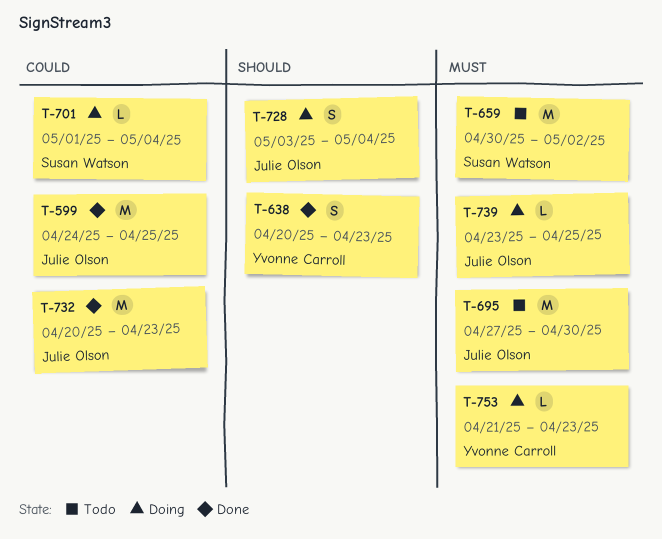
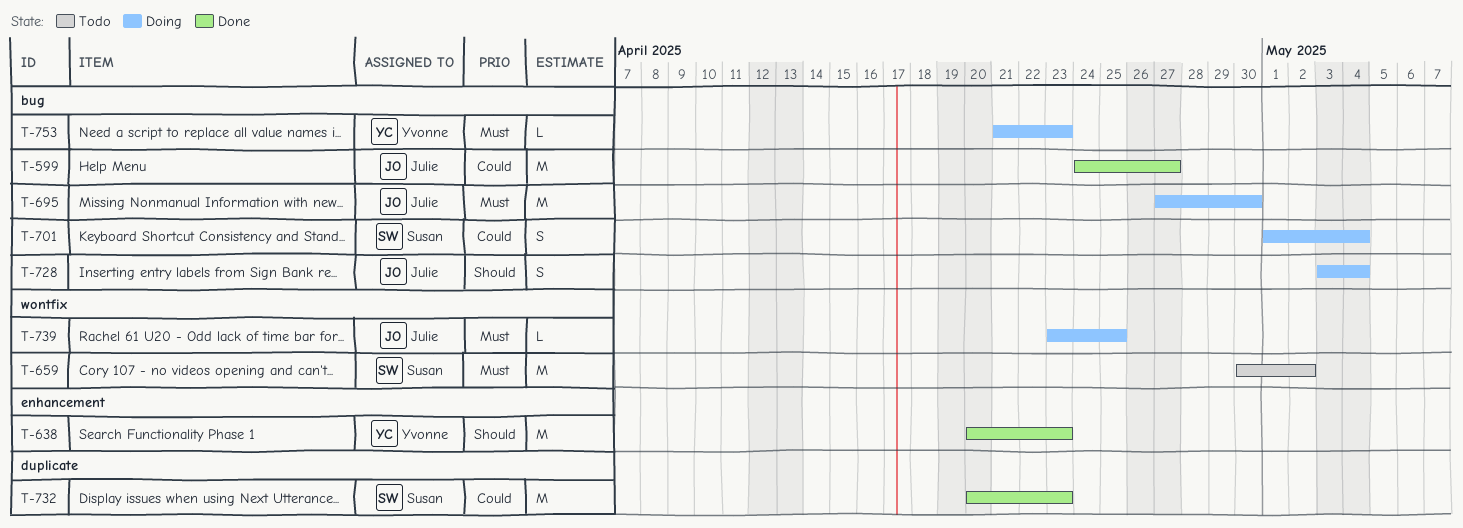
T-599, due: Apr 25 -> Apr 27
T-638, estimate: S -> M
T-695, status: Todo -> Doing
T-701, estimate: L -> S
T-732, owner: Julie Olson -> Susan Watson

